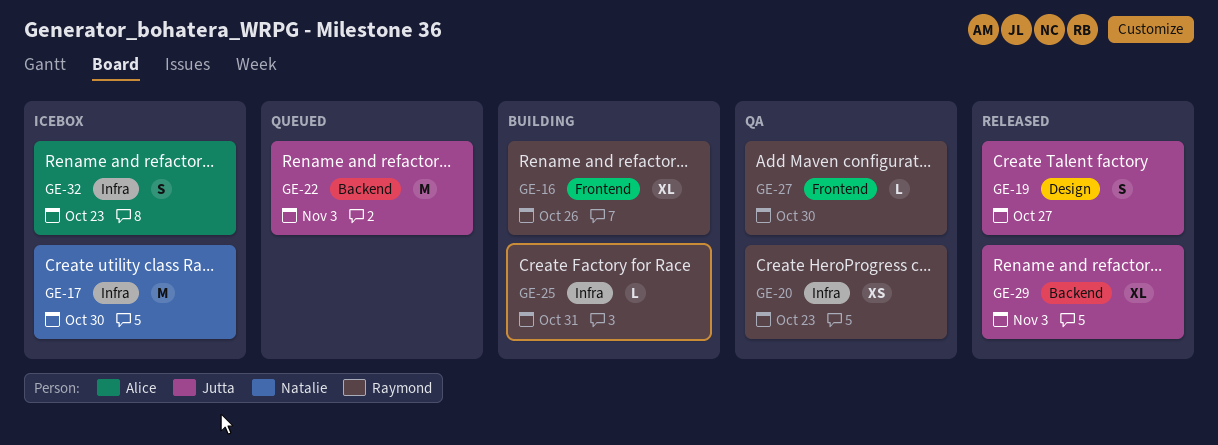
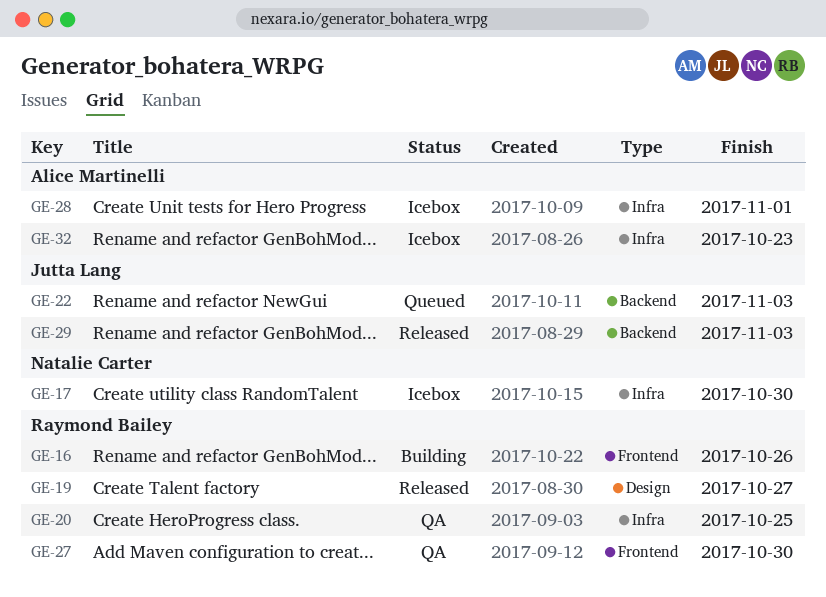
GE-19, owner: Jutta Lang -> Raymond Bailey
GE-20, due: Oct 23 -> Oct 25
GE-25: present -> none
GE-28: none -> present

